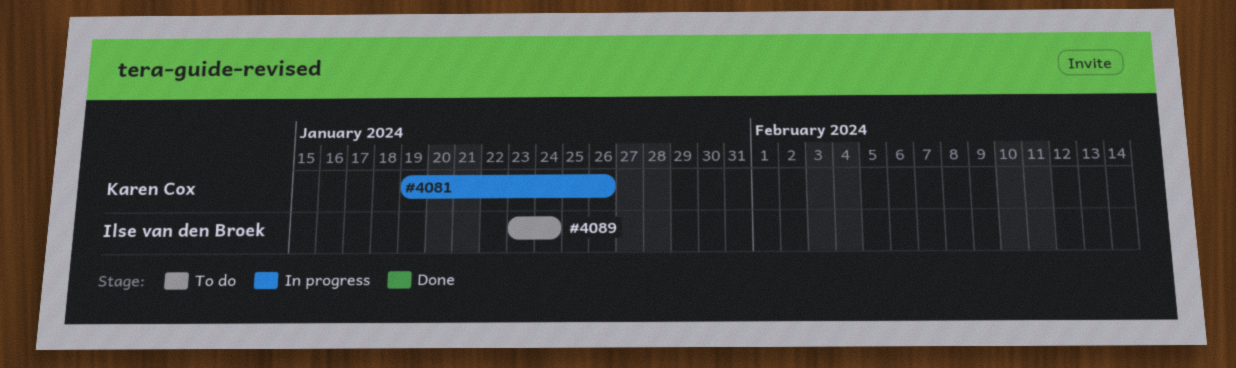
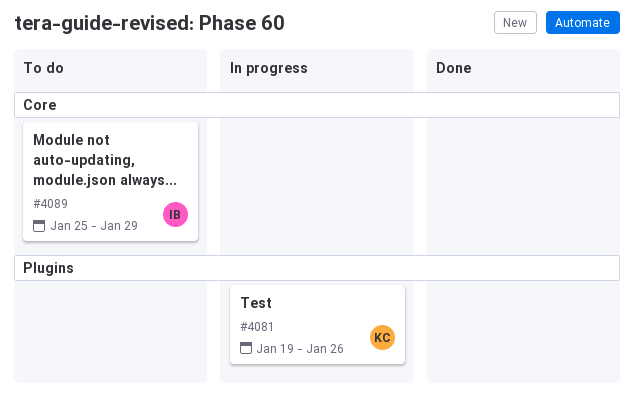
#4089, start: Jan 23 -> Jan 25
#4089, due: Jan 24 -> Jan 29

